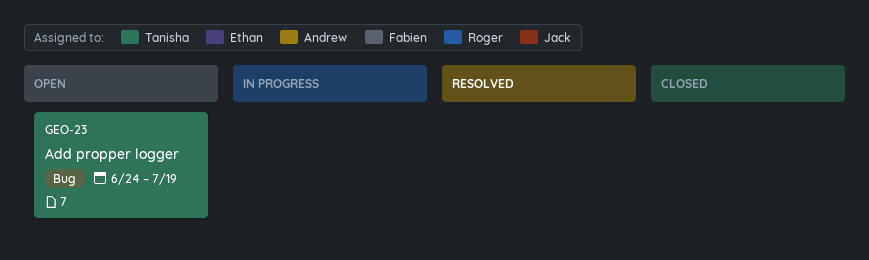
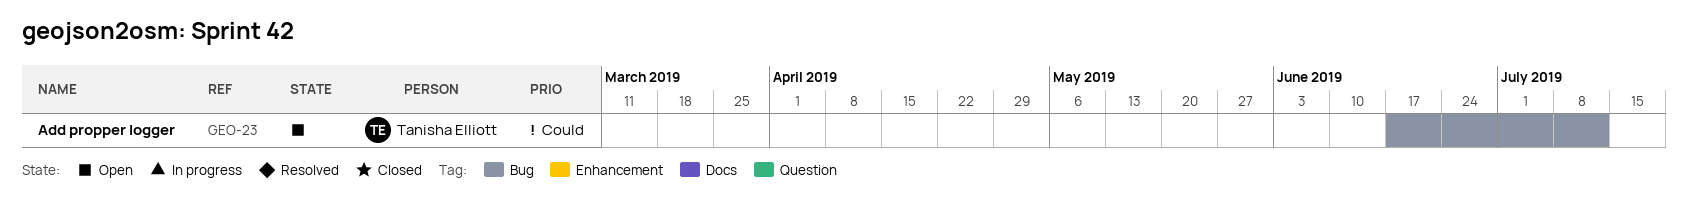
GEO-23, start: Jun 24 -> Jun 17
GEO-23, due: Jul 19 -> Jul 12

